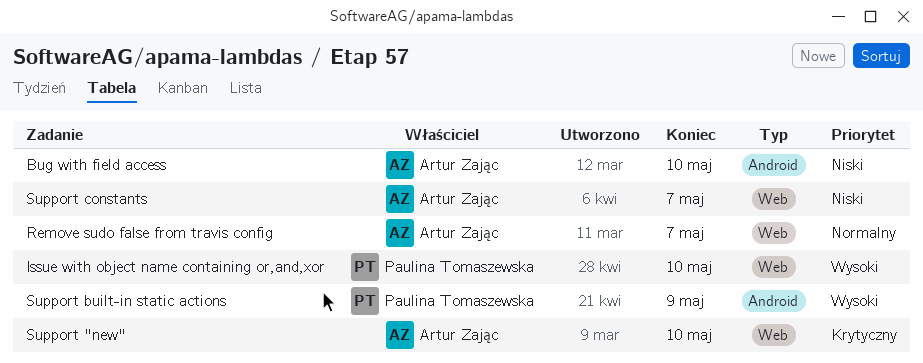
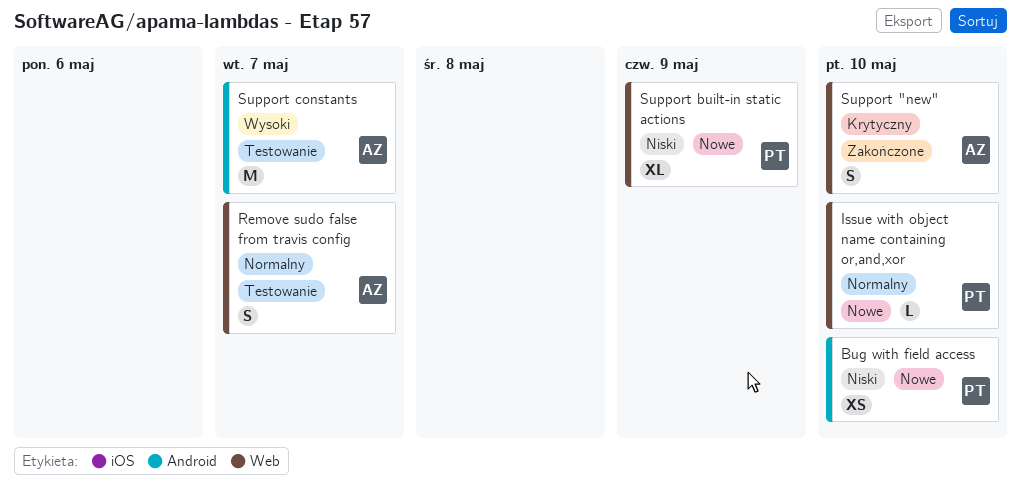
Bug with field access, owner: Artur Zając -> Paulina Tomaszewska
Issue with object name containing or,and,xor, priority: Wysoki -> Normalny
Support built-in static actions, priority: Wysoki -> Niski
Support built-in static actions, label: Android -> Web
Support constants, priority: Niski -> Wysoki
Support constants, label: Web -> Android

